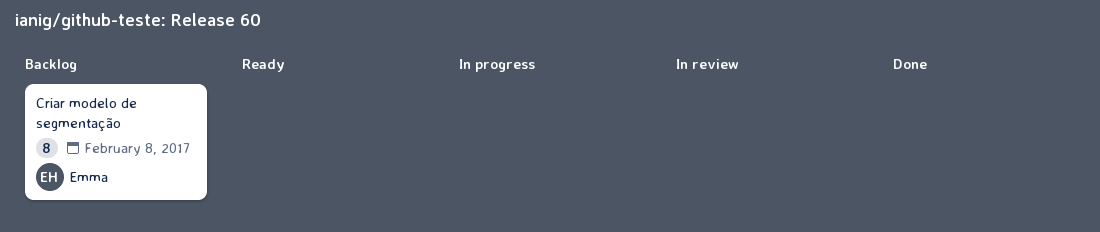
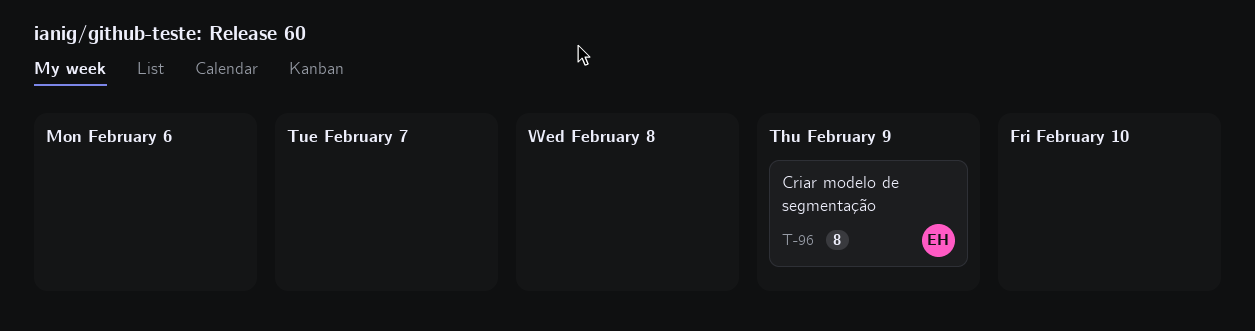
Criar modelo de segmentação, due: Feb 8 -> Feb 9

